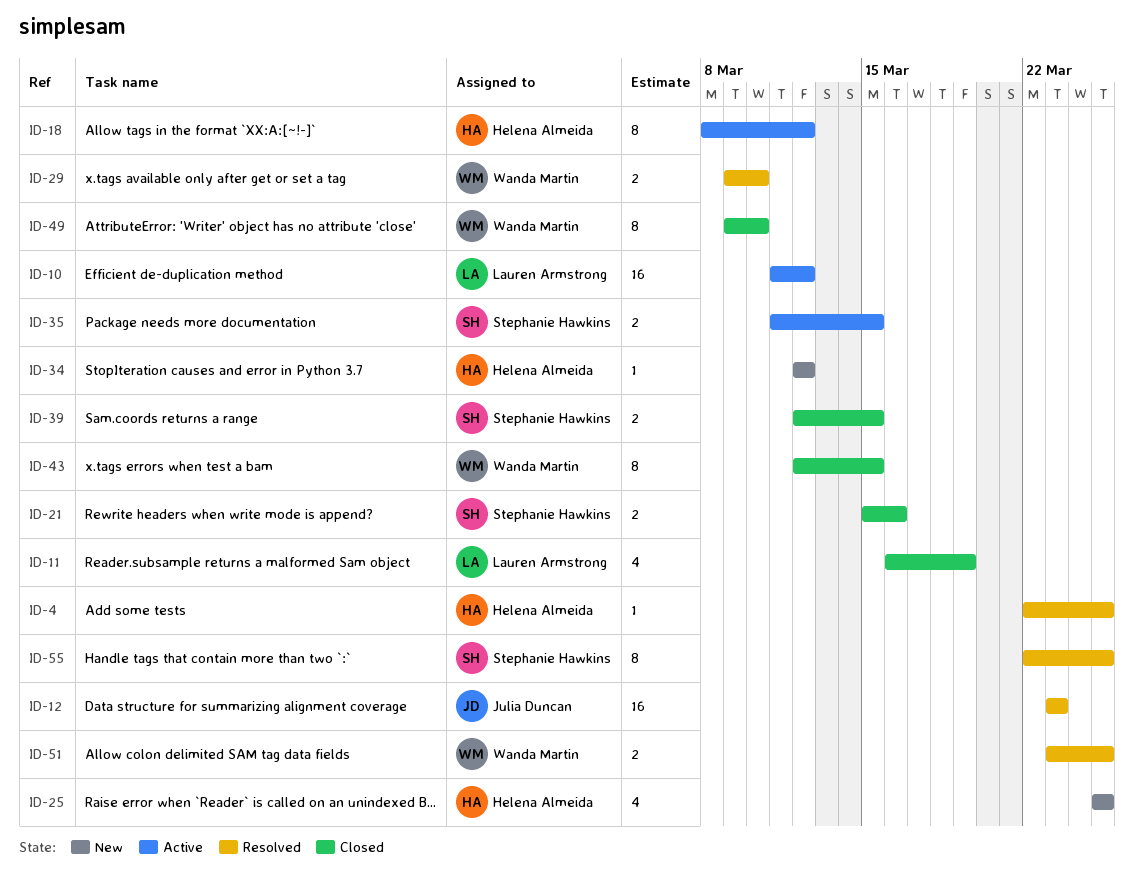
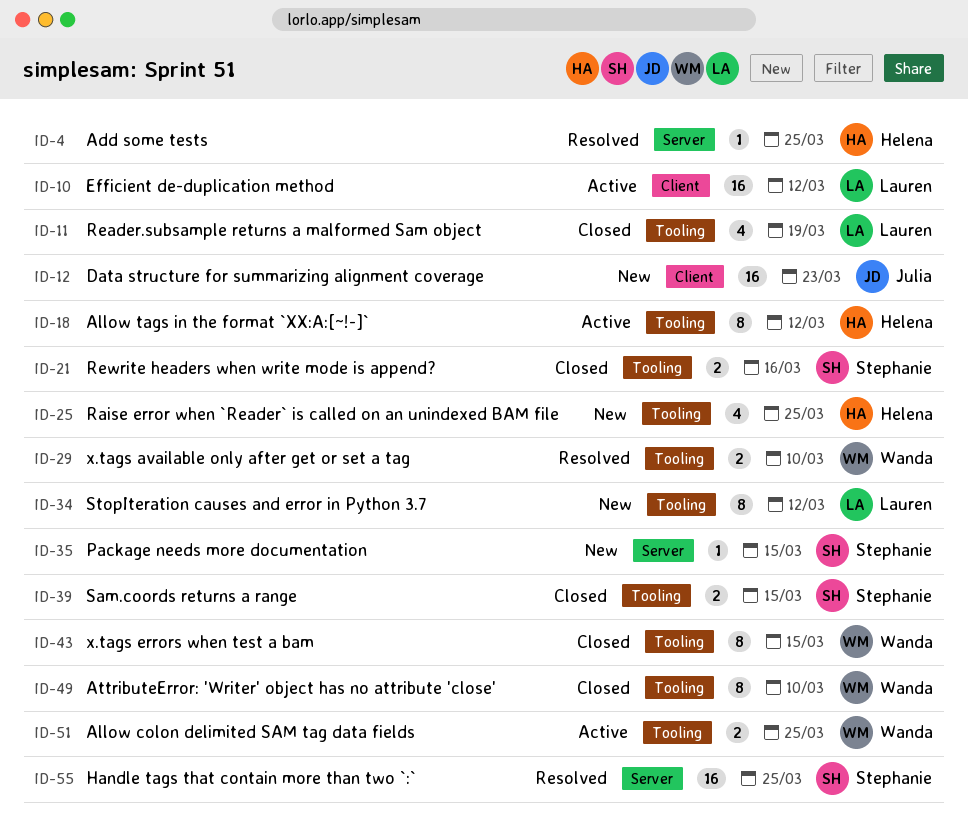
ID-12, status: Resolved -> New
ID-34, owner: Helena Almeida -> Lauren Armstrong
ID-34, estimate: 1 -> 8
ID-35, status: Active -> New
ID-35, estimate: 2 -> 1
ID-51, status: Resolved -> Active
ID-55, estimate: 8 -> 16

